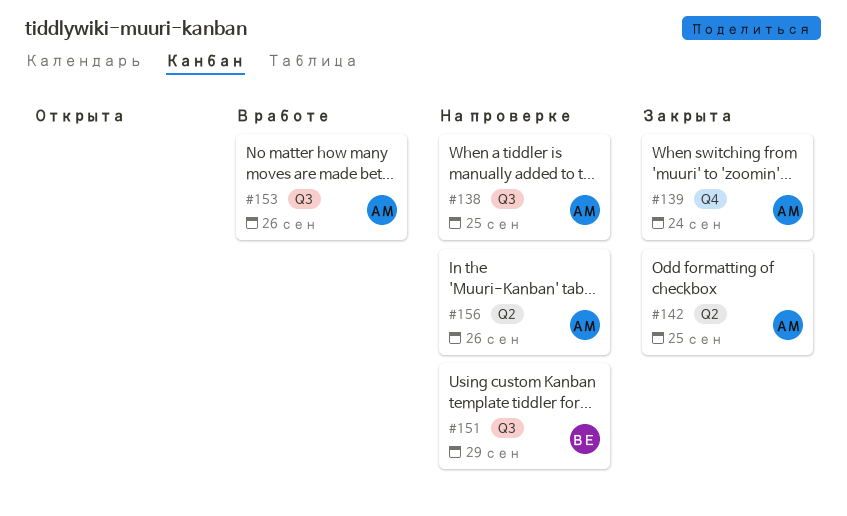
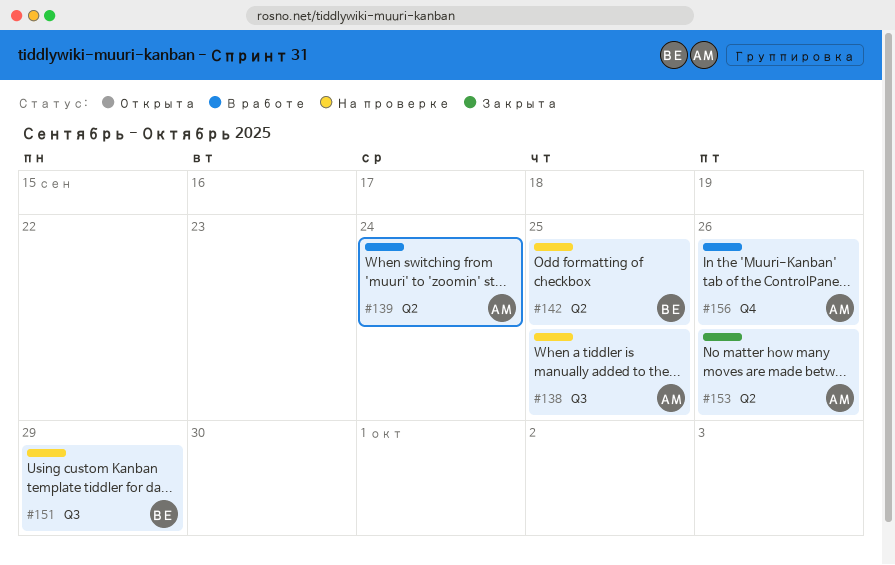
#139, status: Закрыта -> В работе
#139, label: Q4 -> Q2
#142, status: Закрыта -> На проверке
#142, owner: АМ -> ВЕ
#153, status: В работе -> Закрыта
#153, label: Q3 -> Q2
#156, status: На проверке -> В работе
#156, label: Q2 -> Q4

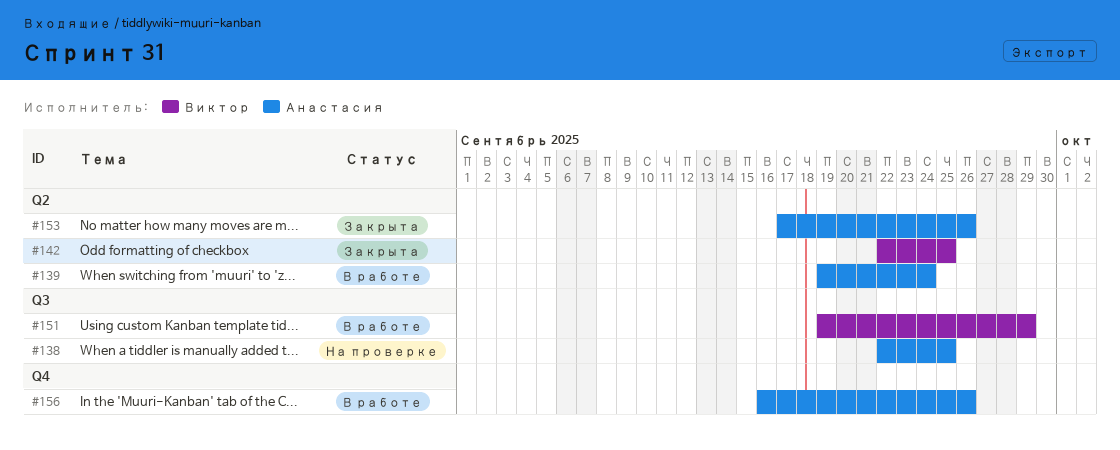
#142, status: На проверке -> Закрыта
#151, status: На проверке -> В работе

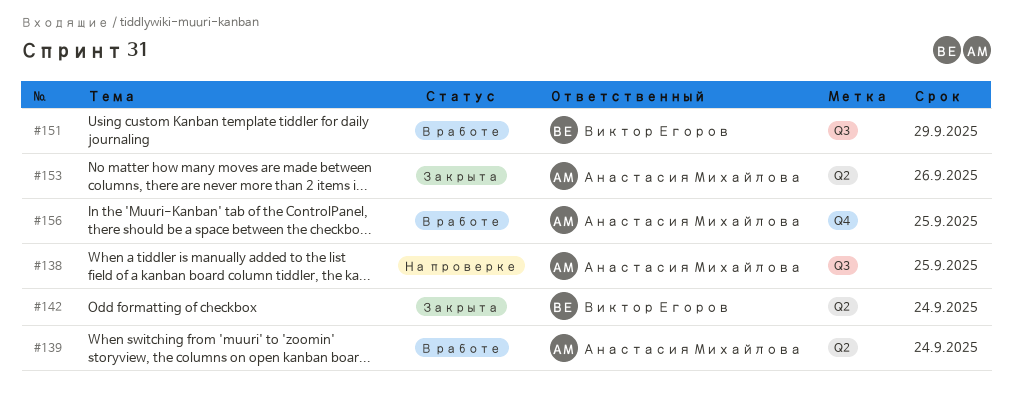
#142, due: Sep 25 -> Sep 24
#156, due: Sep 26 -> Sep 25

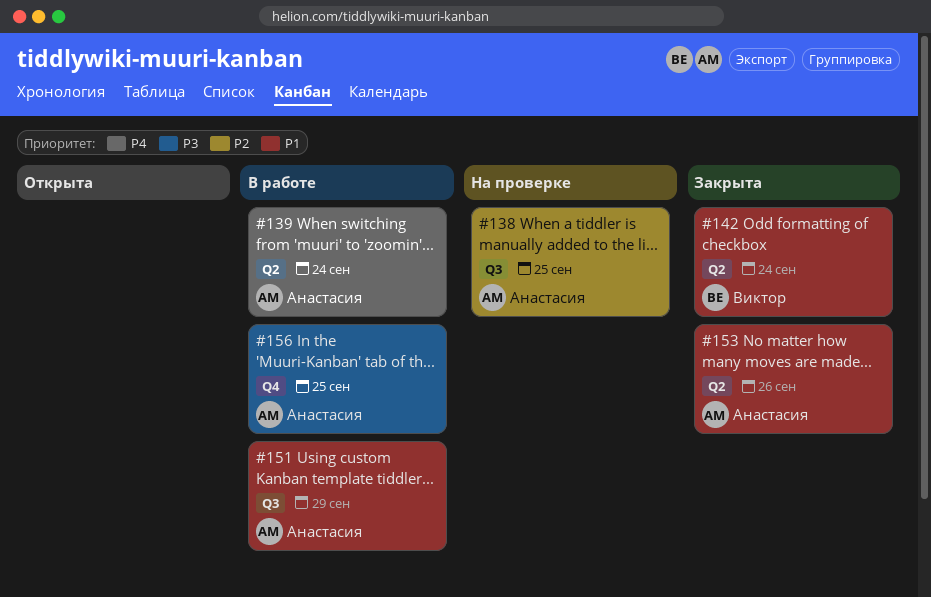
#151, owner: Виктор Егоров -> Анастасия Михайлова

